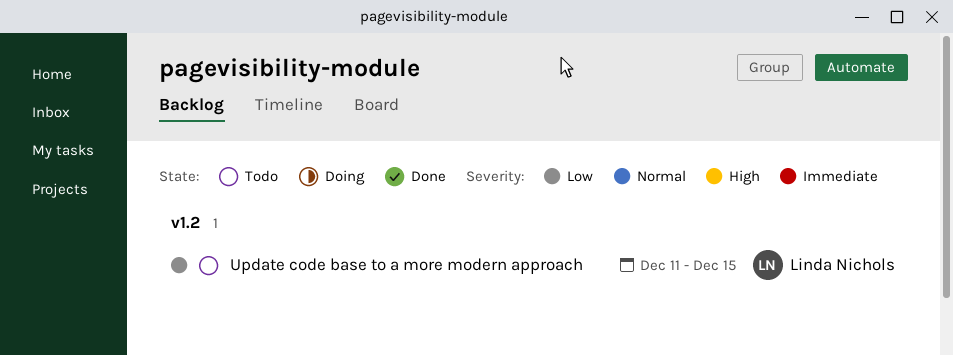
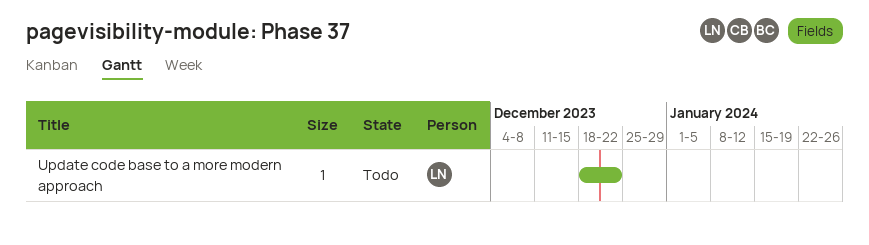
Update code base to a more modern approach, start: Dec 11 -> Dec 18
Update code base to a more modern approach, due: Dec 15 -> Dec 22

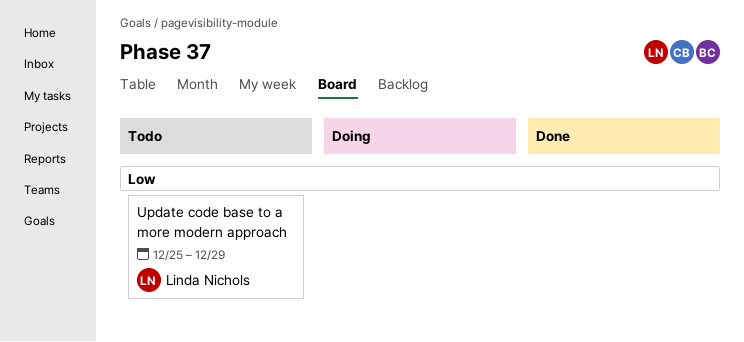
Update code base to a more modern approach, start: Dec 18 -> Dec 25
Update code base to a more modern approach, due: Dec 22 -> Dec 29

